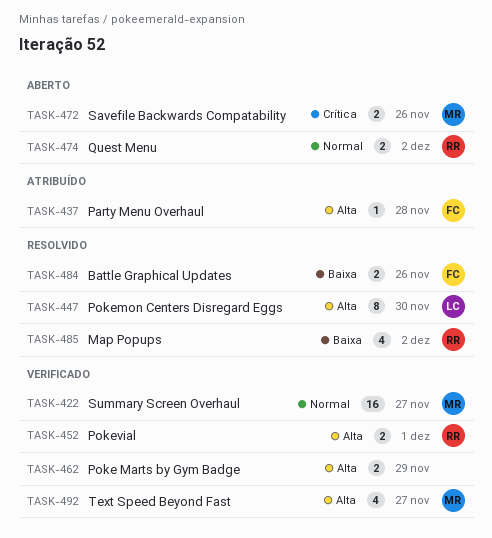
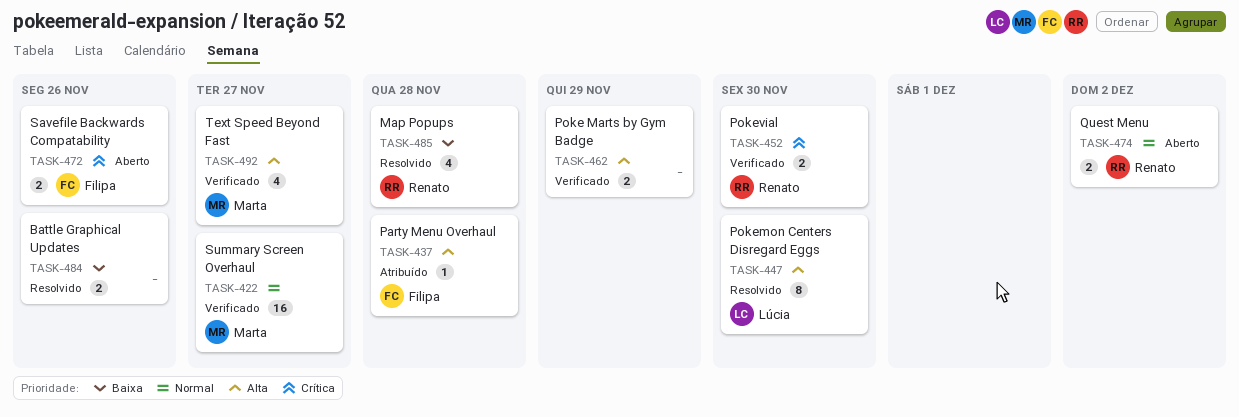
TASK-452, priority: Alta -> Crítica
TASK-452, due: Dec 1 -> Nov 30
TASK-472, owner: Marta -> Filipa
TASK-484, owner: Filipa -> none
TASK-485, due: Dec 2 -> Nov 28

